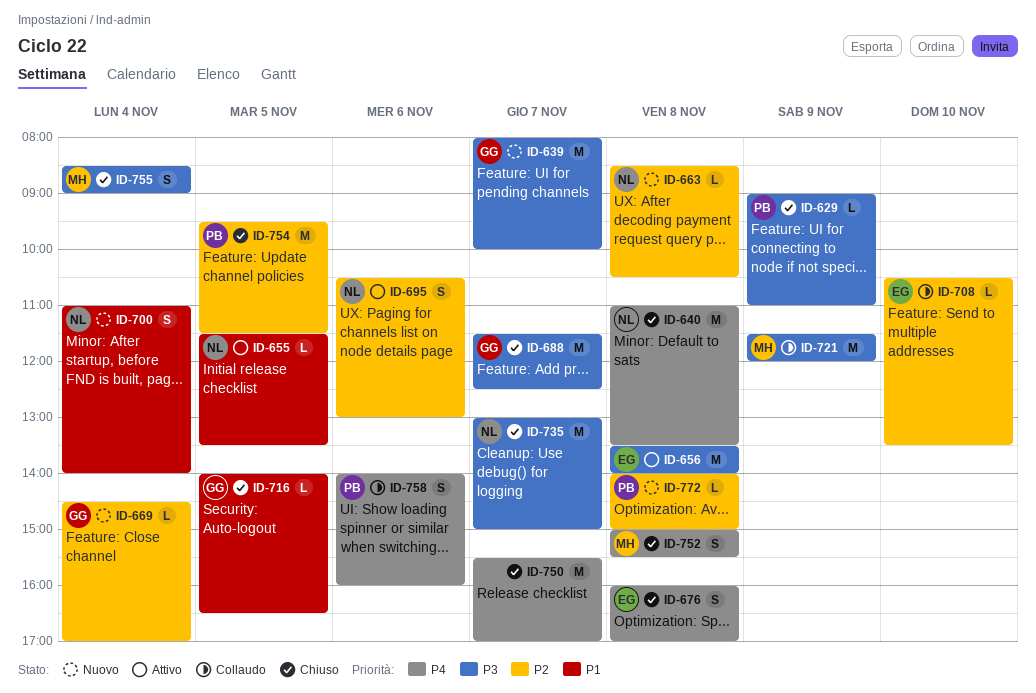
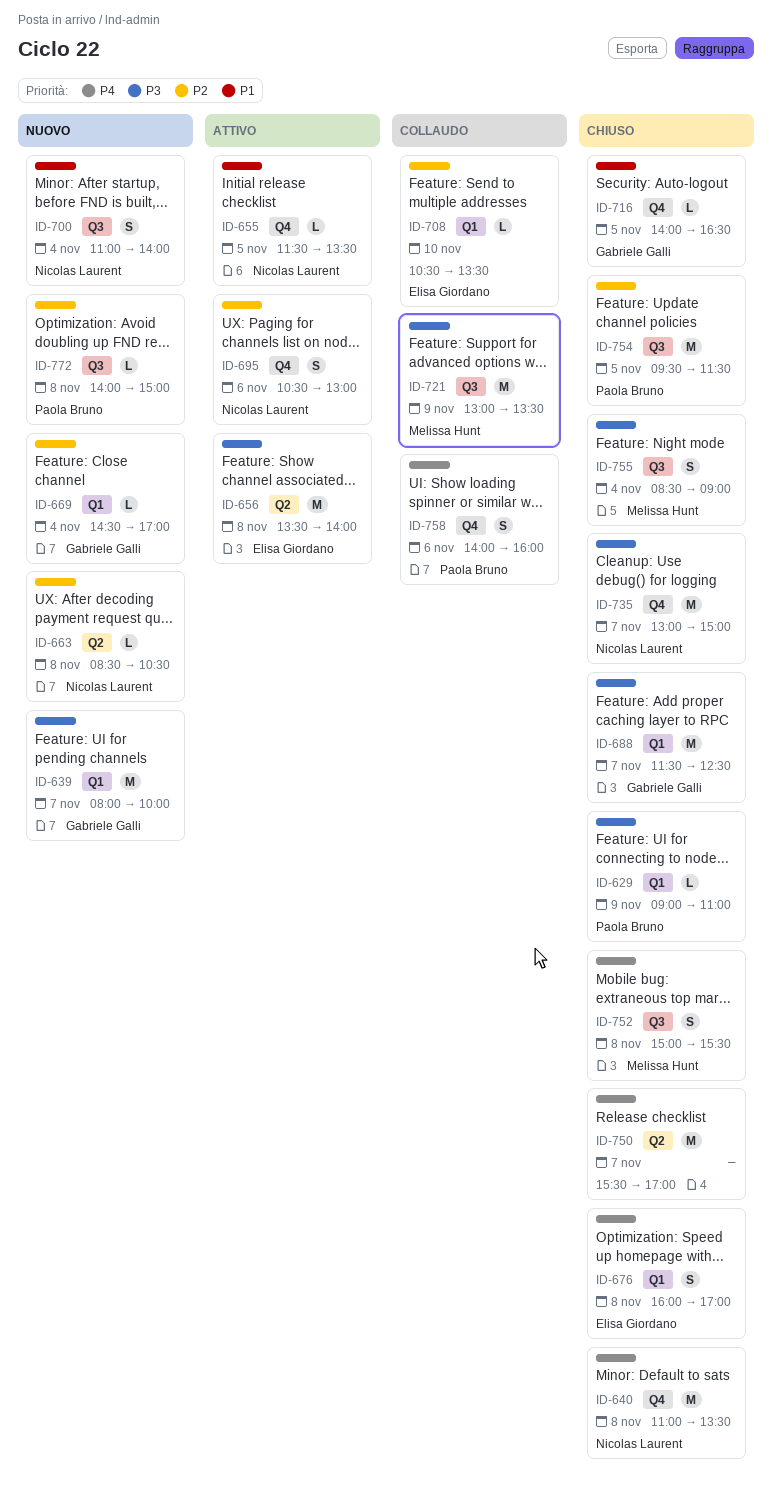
ID-721, begins: 11:30 -> 13:00
ID-721, ends: 12:00 -> 13:30

